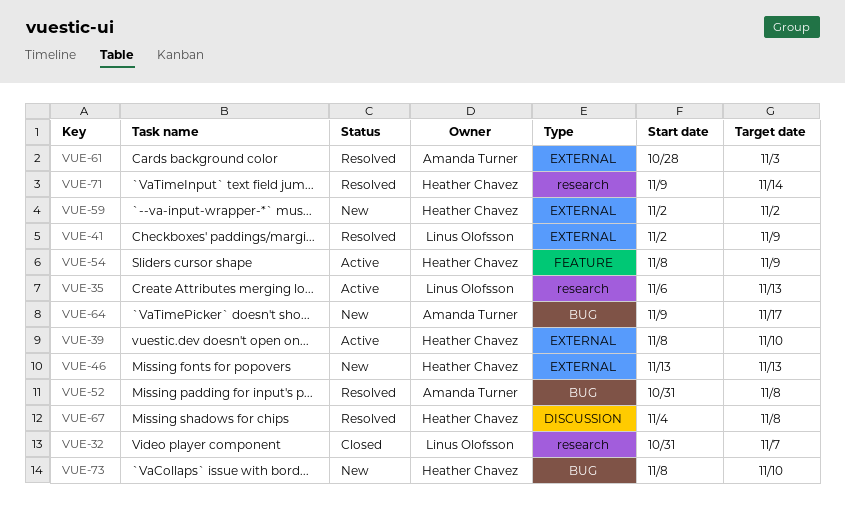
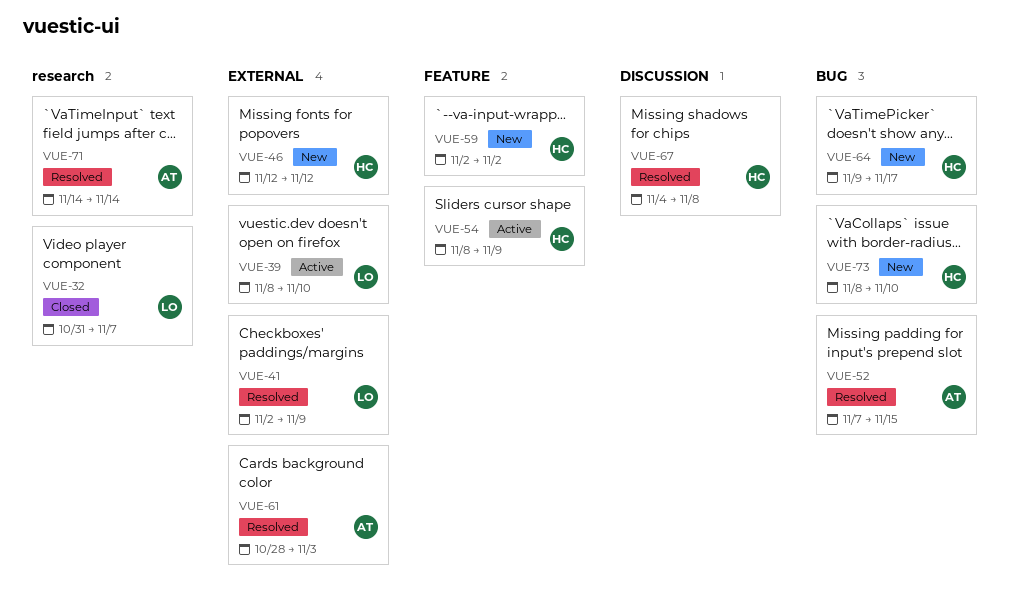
VUE-35: present -> none
VUE-39, owner: Heather Chavez -> Linus Olofsson
VUE-46, start: Nov 13 -> Nov 12
VUE-46, due: Nov 13 -> Nov 12
VUE-52, start: Oct 31 -> Nov 7
VUE-52, due: Nov 8 -> Nov 15
VUE-59, label: EXTERNAL -> FEATURE
VUE-64, owner: Amanda Turner -> Heather Chavez
VUE-71, owner: Heather Chavez -> Amanda Turner
VUE-71, start: Nov 9 -> Nov 14

